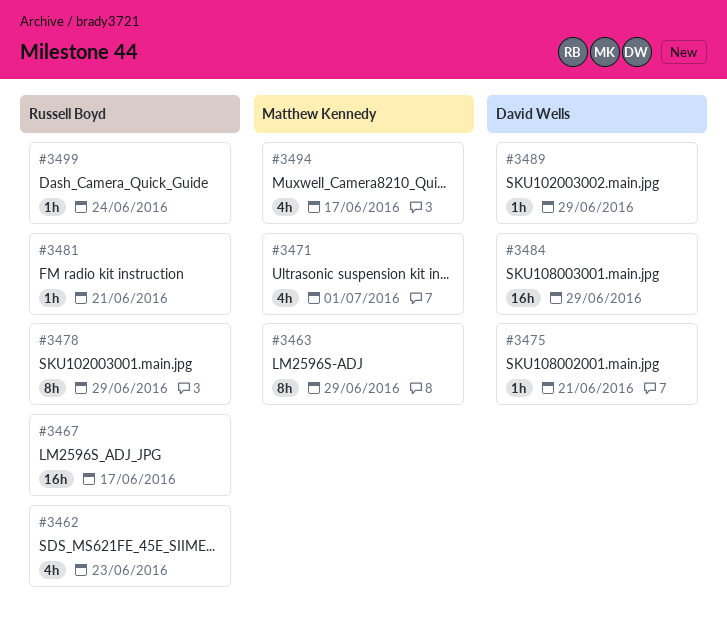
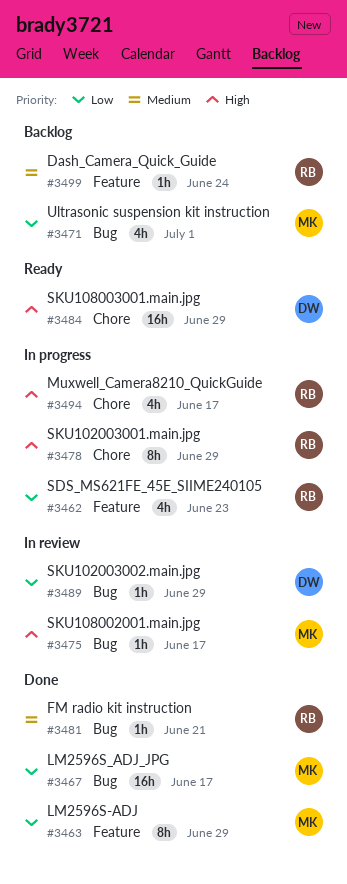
#3467, owner: Russell Boyd -> Matthew Kennedy
#3475, owner: David Wells -> Matthew Kennedy
#3475, due: Jun 21 -> Jun 17
#3494, owner: Matthew Kennedy -> Russell Boyd

